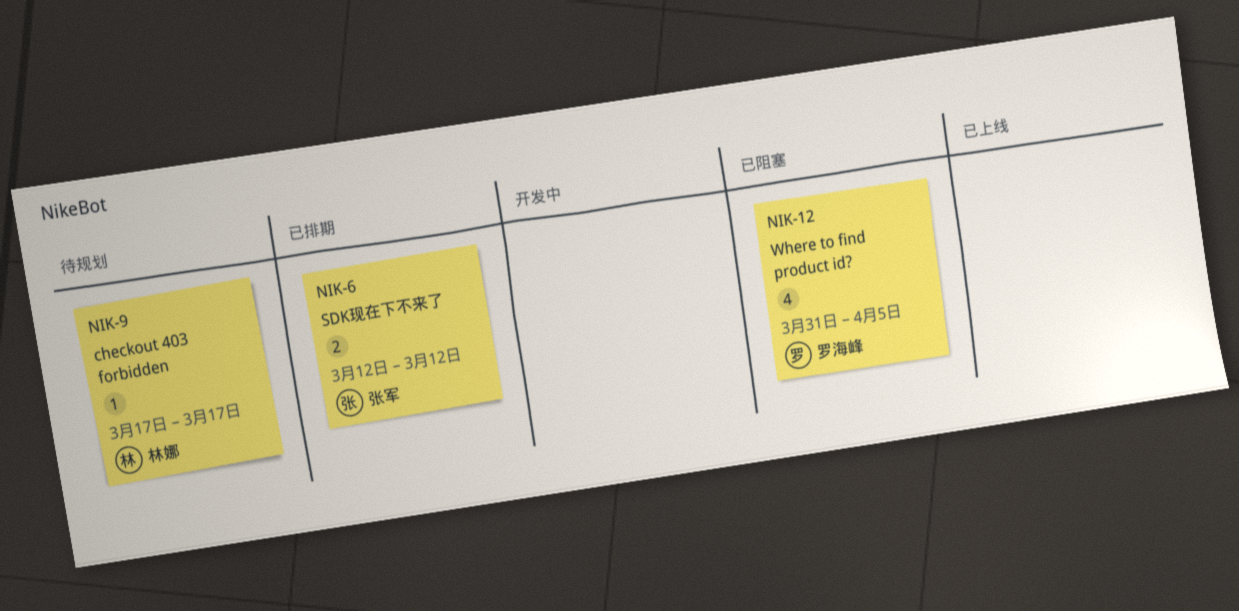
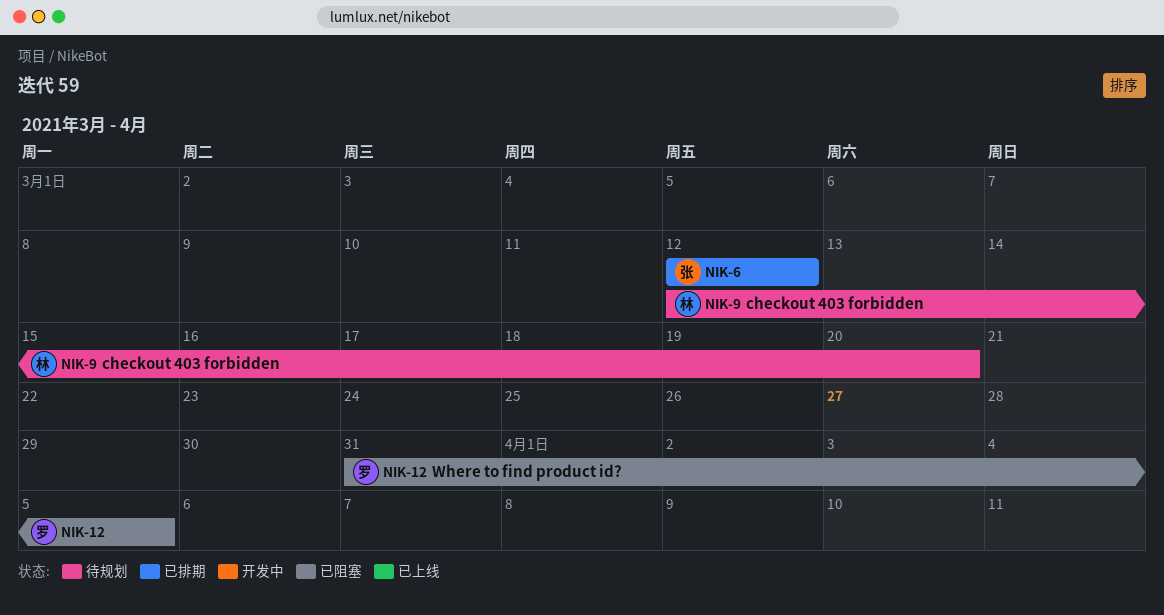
NIK-9, start: Mar 17 -> Mar 12
NIK-9, due: Mar 17 -> Mar 20

